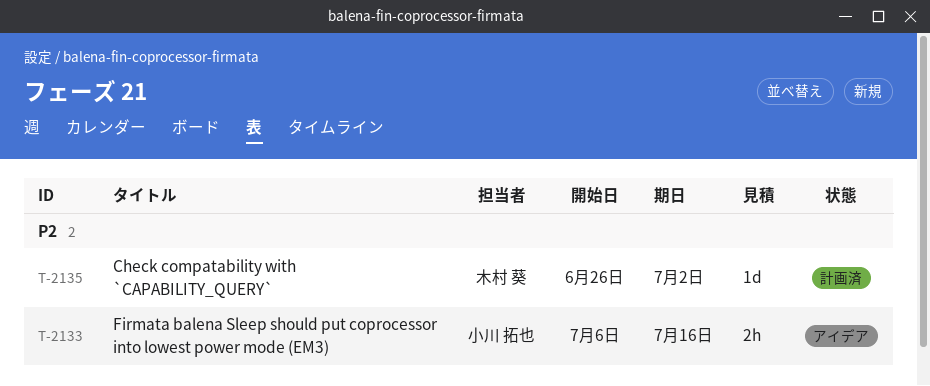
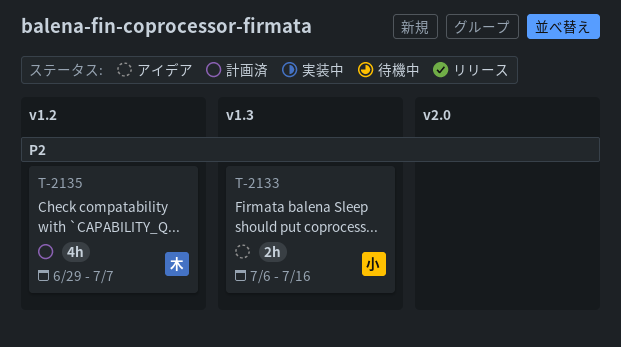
T-2135, estimate: 1d -> 4h
T-2135, start: Jun 26 -> Jun 29
T-2135, due: Jul 2 -> Jul 7

